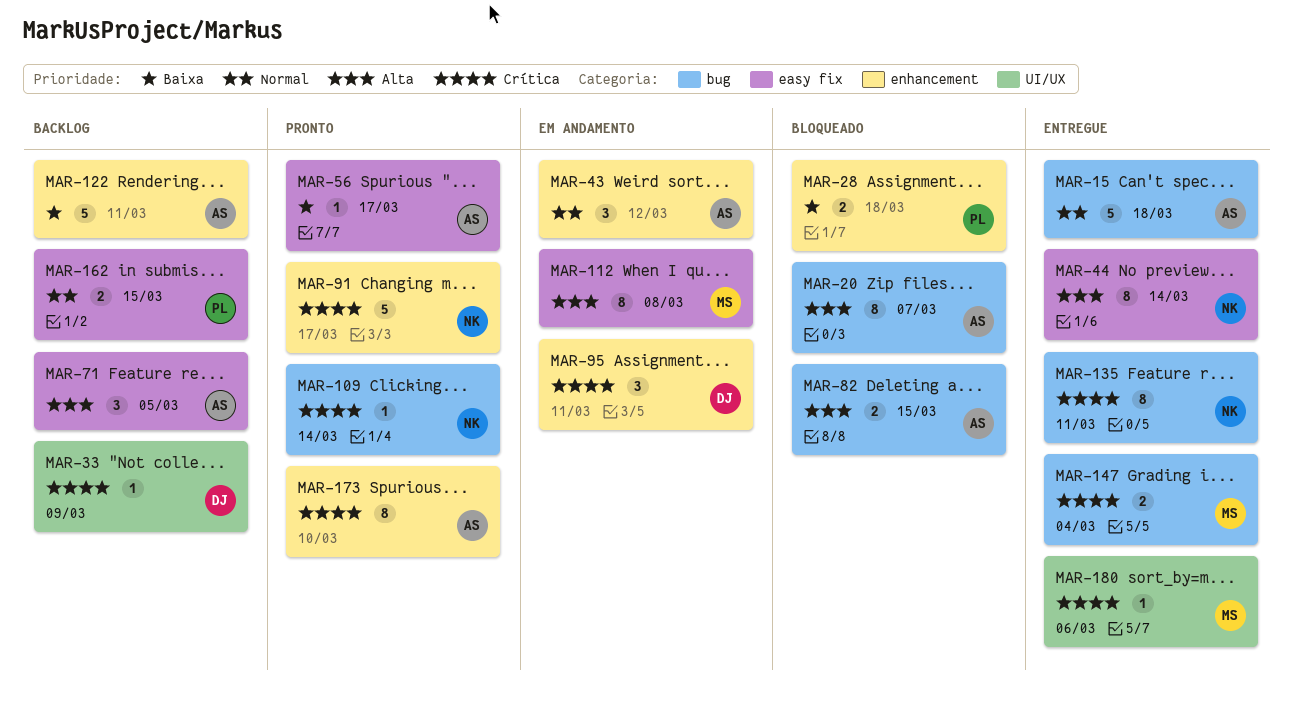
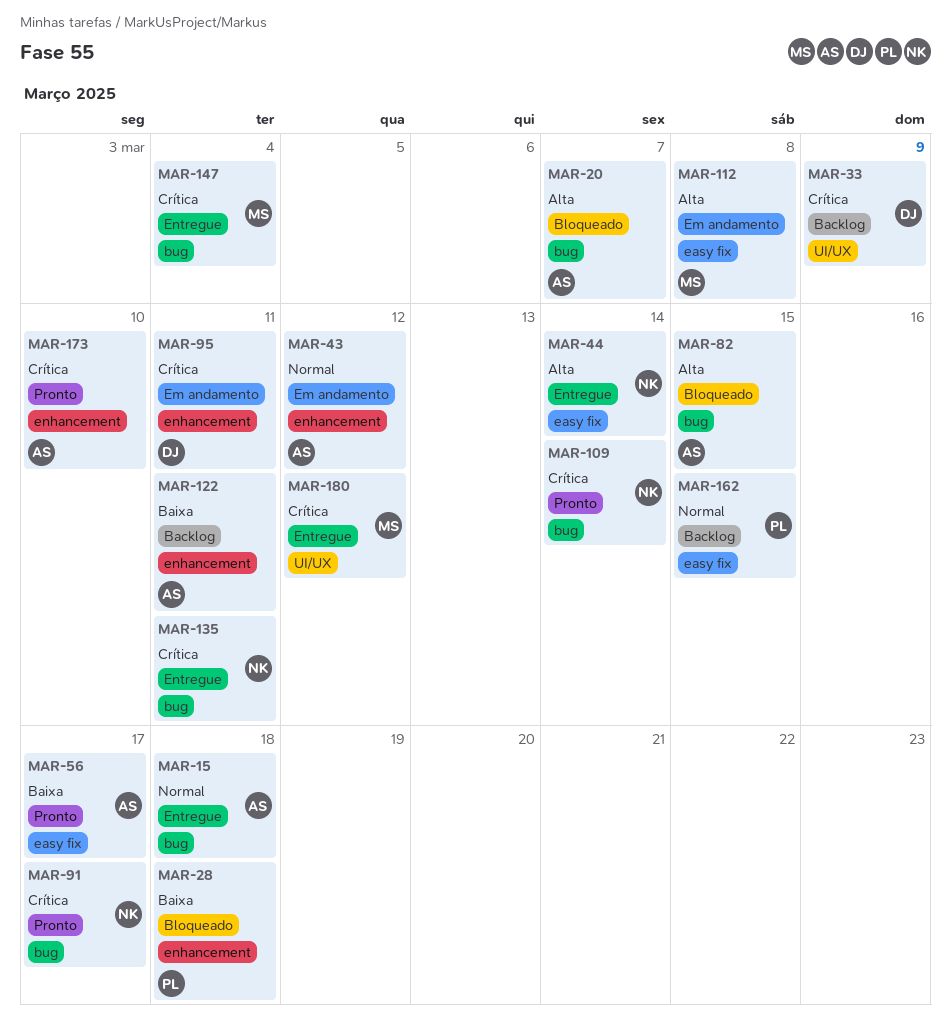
MAR-71: present -> none
MAR-91, label: enhancement -> bug
MAR-180, due: Mar 6 -> Mar 12

